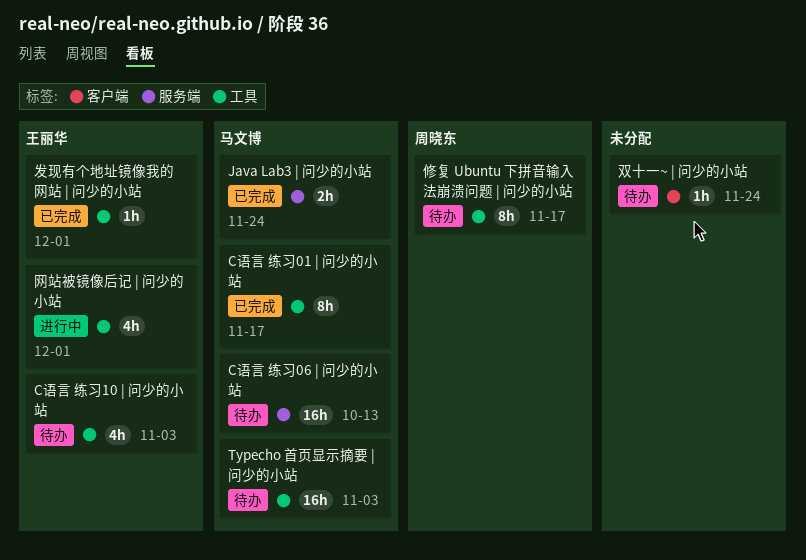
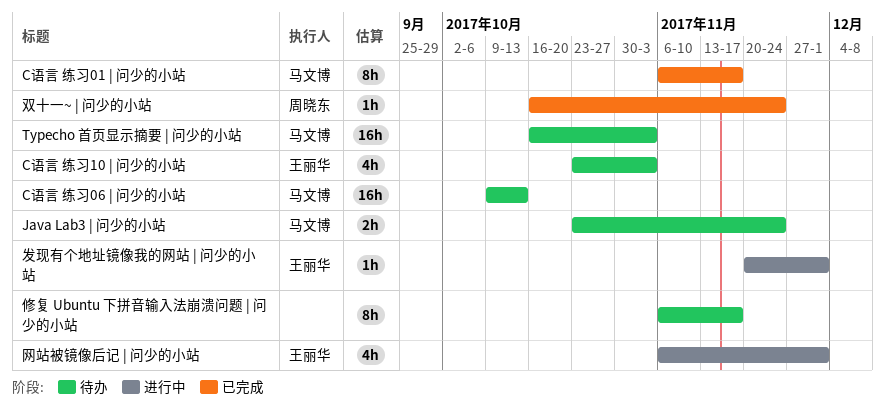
Java Lab3 | 问少的小站, status: 已完成 -> 待办
修复 Ubuntu 下拼音输入法崩溃问题 | 问少的小站, owner: 周晓东 -> none
双十一~ | 问少的小站, status: 待办 -> 已完成
双十一~ | 问少的小站, owner: none -> 周晓东
发现有个地址镜像我的网站 | 问少的小站, status: 已完成 -> 进行中

